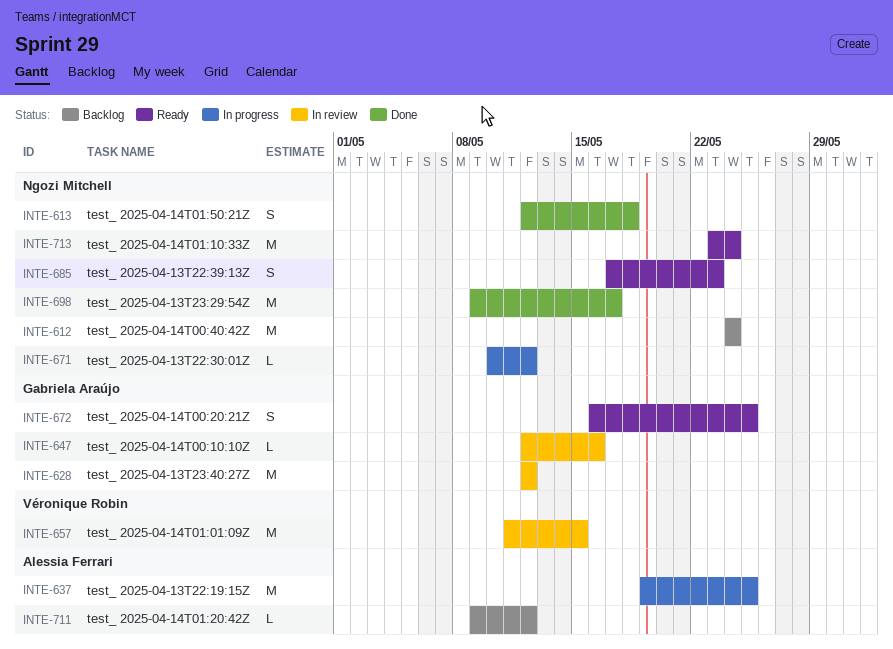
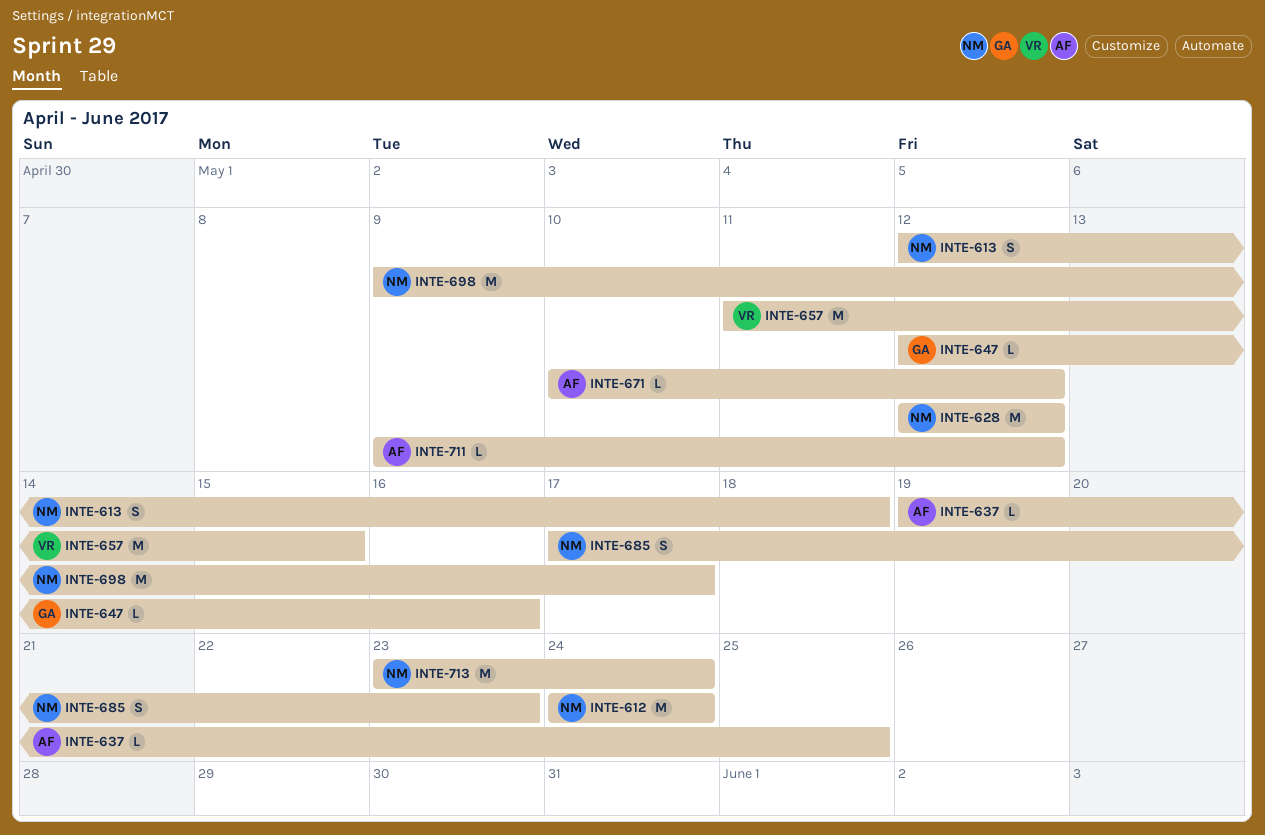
INTE-628, owner: Gabriela Araújo -> Ngozi Mitchell
INTE-637, estimate: M -> L
INTE-671, owner: Ngozi Mitchell -> Alessia Ferrari
INTE-672: present -> none

